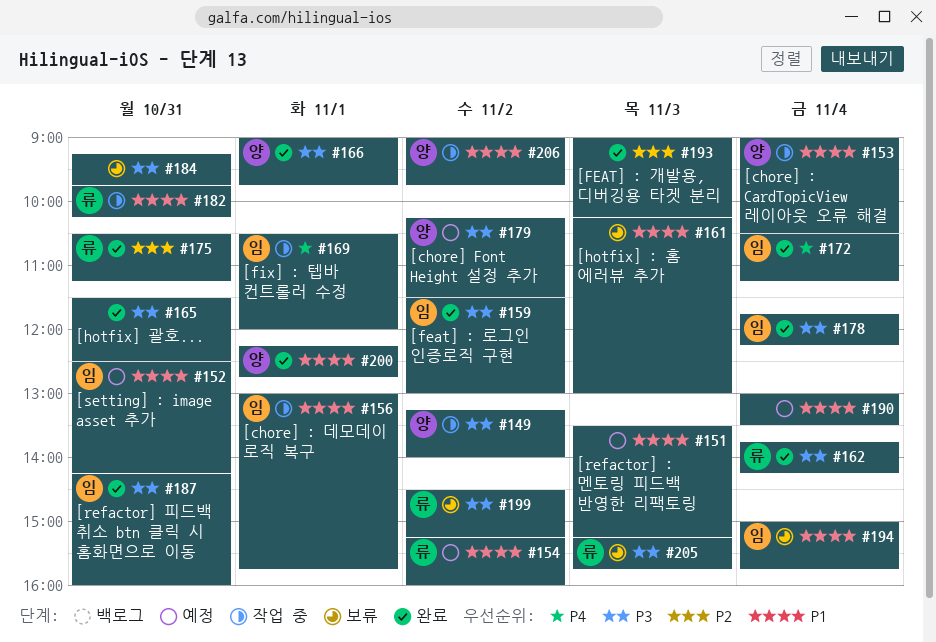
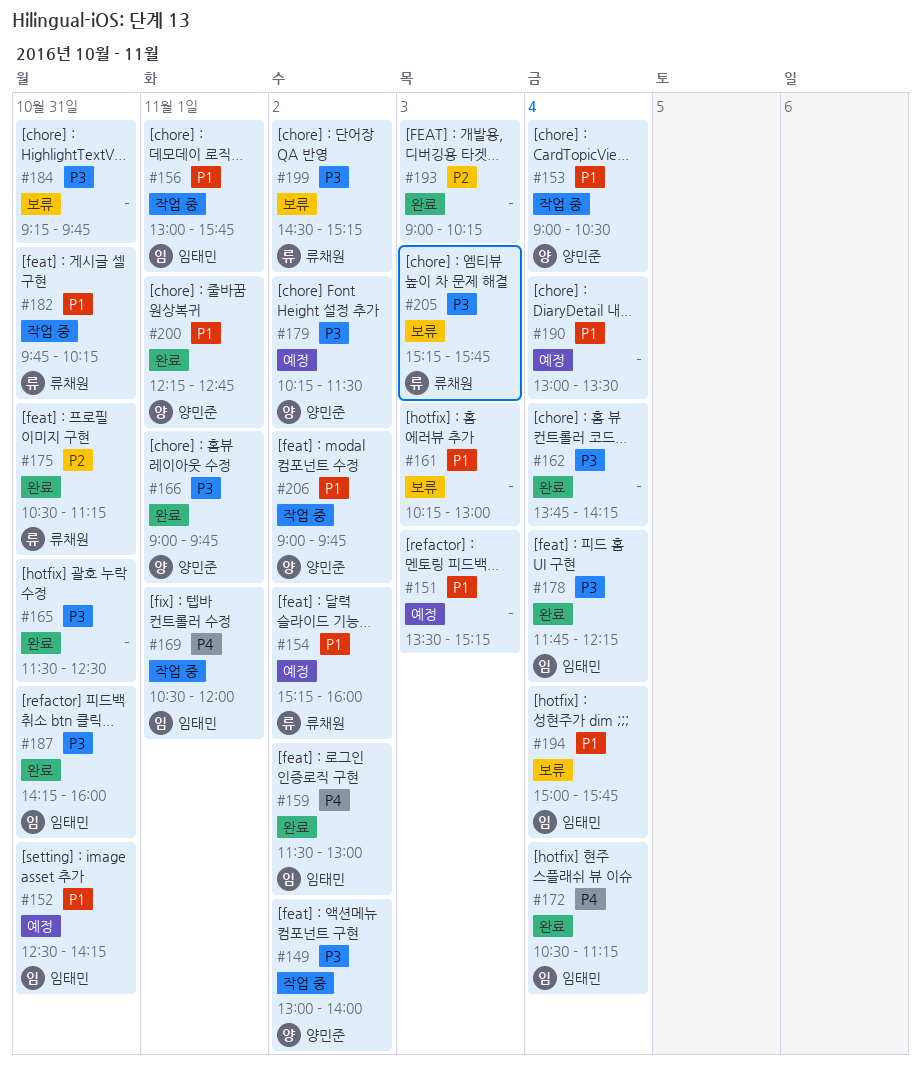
#149, begins: 13:15 -> 13:00
#159, priority: P3 -> P4
#162, owner: 류채원 -> none

